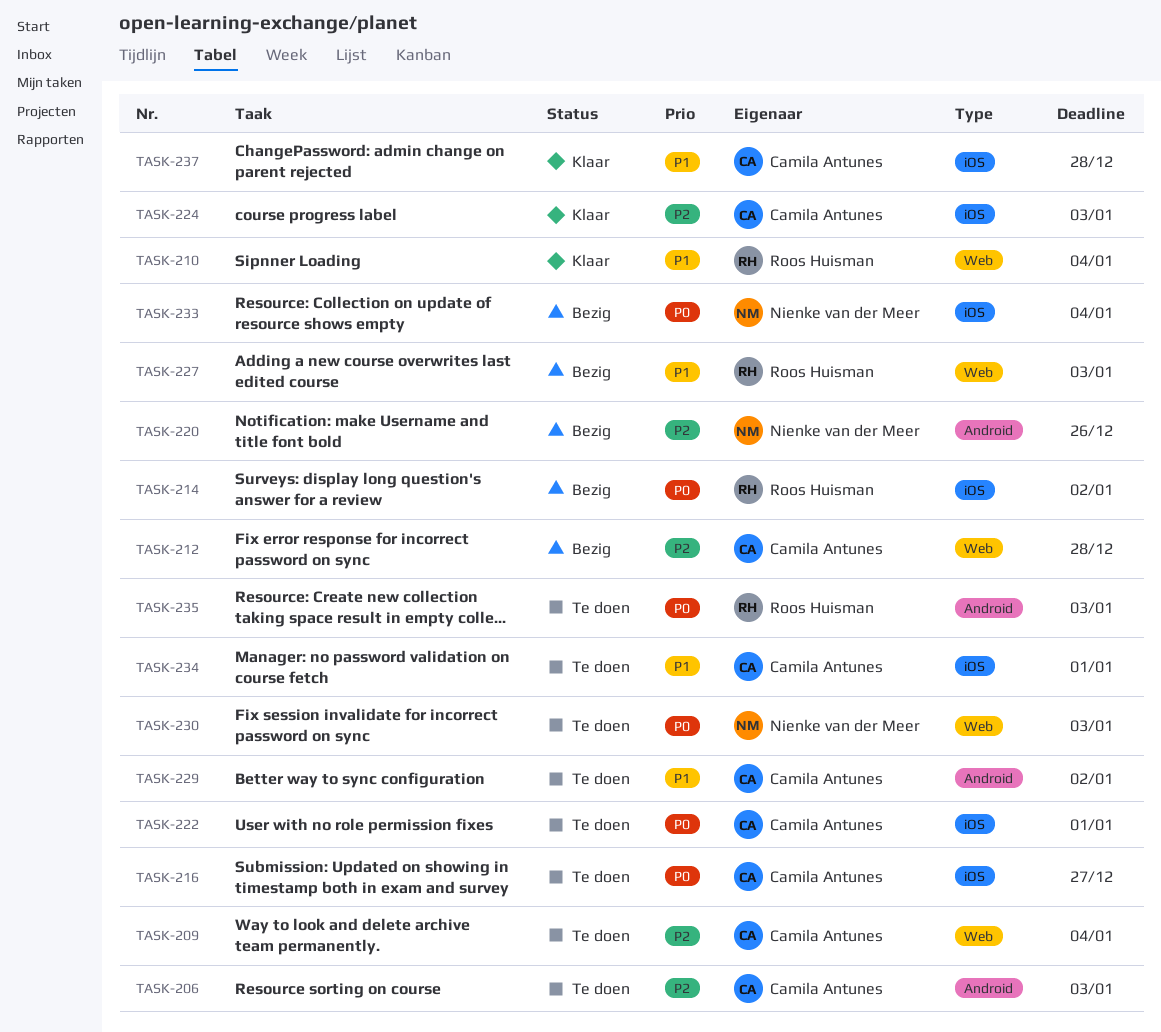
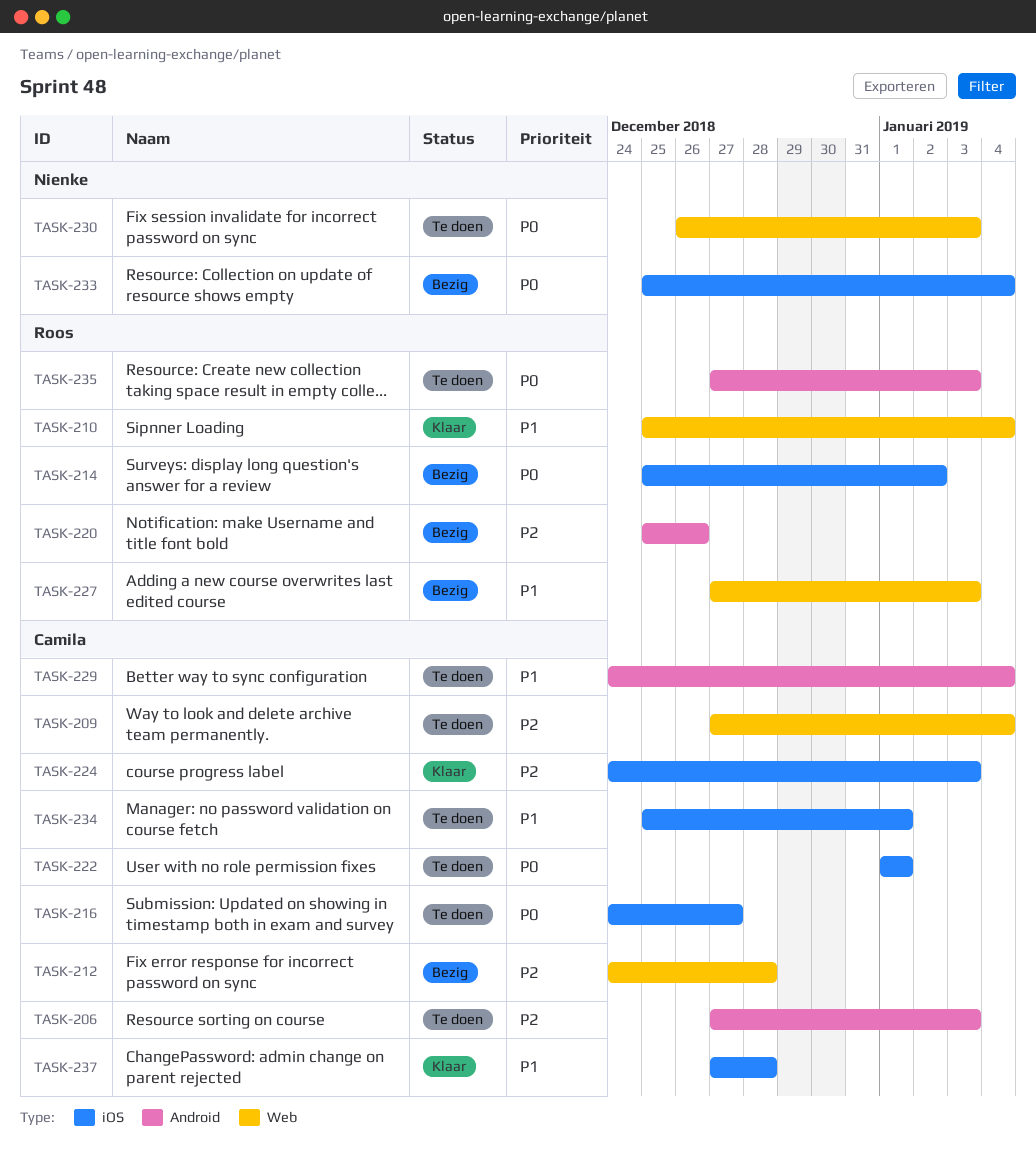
TASK-220, owner: Nienke van der Meer -> Roos Huisman
TASK-229, due: Jan 2 -> Jan 4

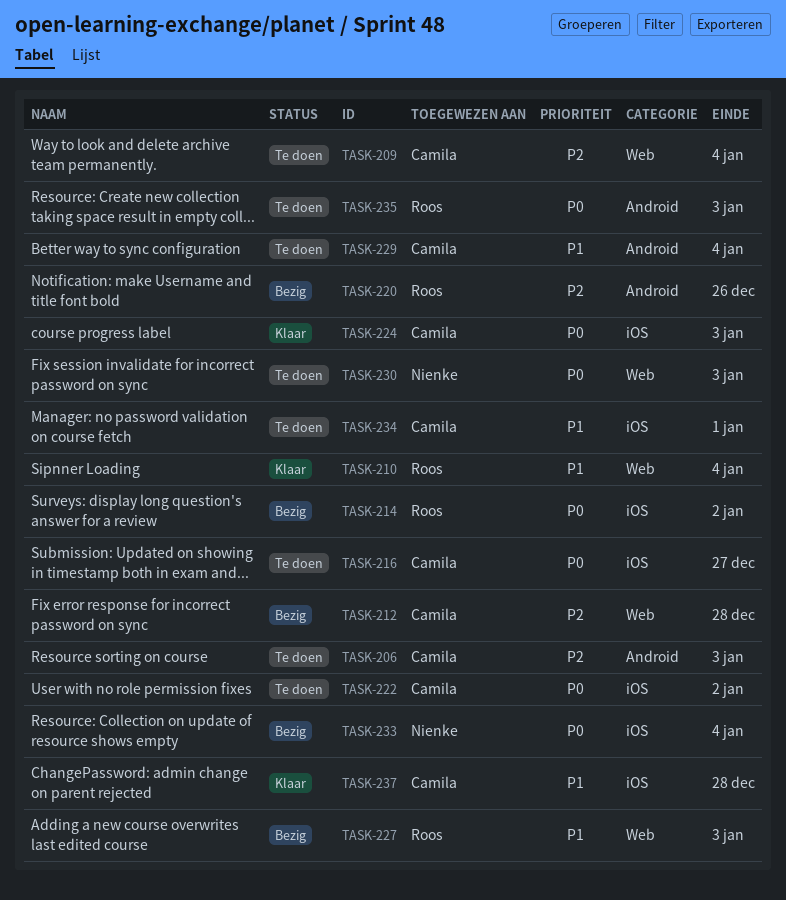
TASK-222, due: Jan 1 -> Jan 2
TASK-224, priority: P2 -> P0

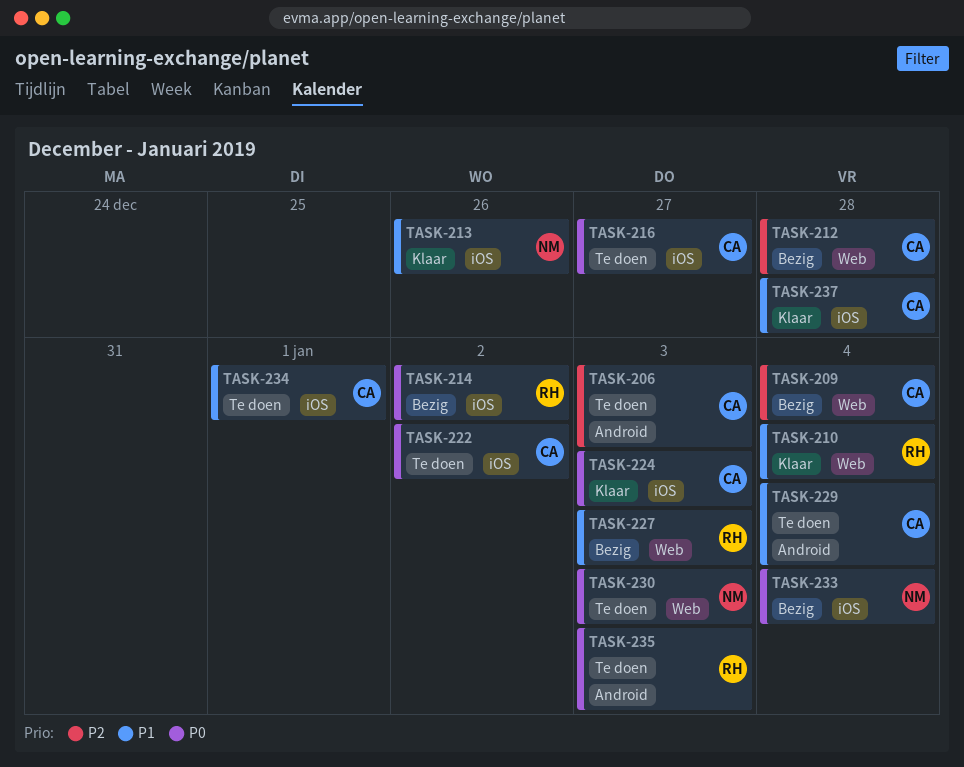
TASK-209, status: Te doen -> Bezig
TASK-213: none -> present
TASK-220: present -> none

